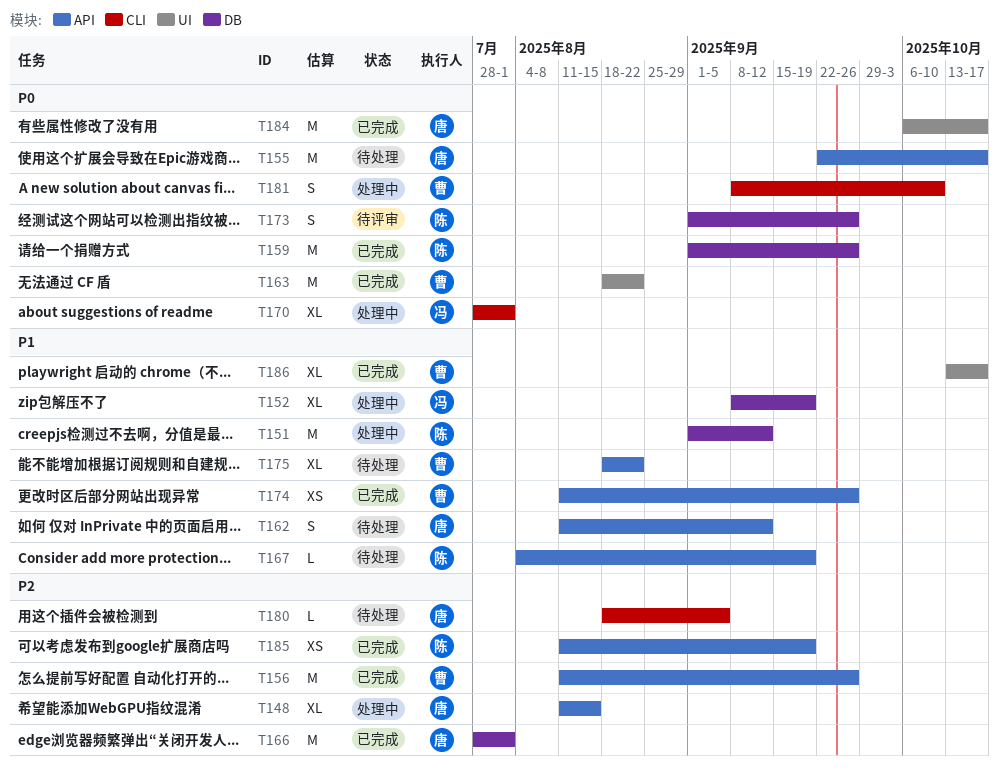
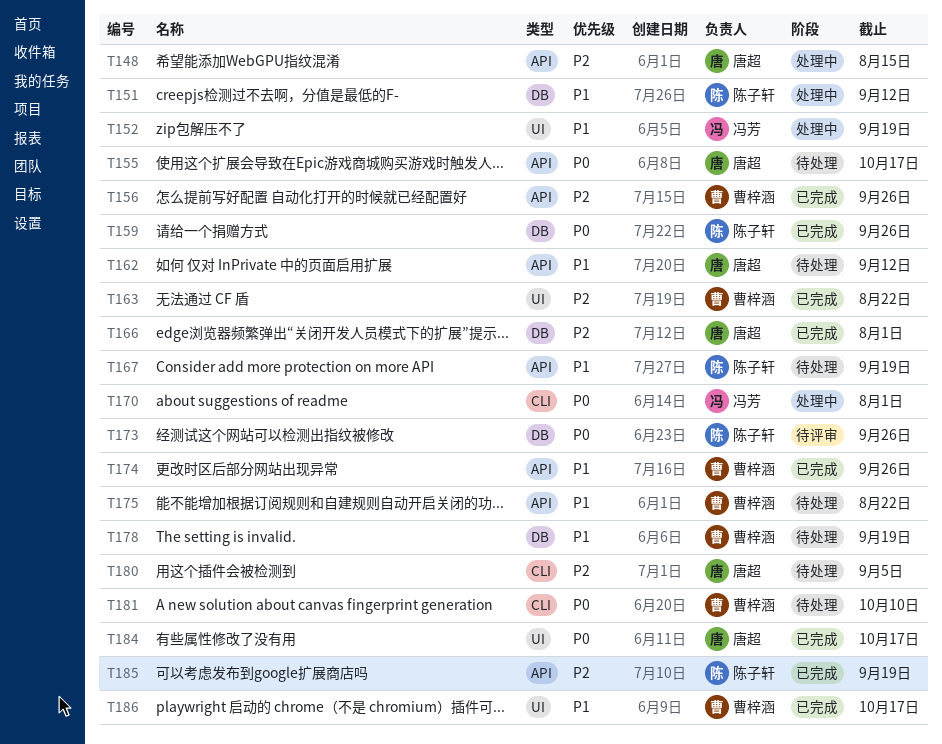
T152, label: DB -> UI
T163, priority: P0 -> P2
T178: none -> present
T181, status: 处理中 -> 待处理

